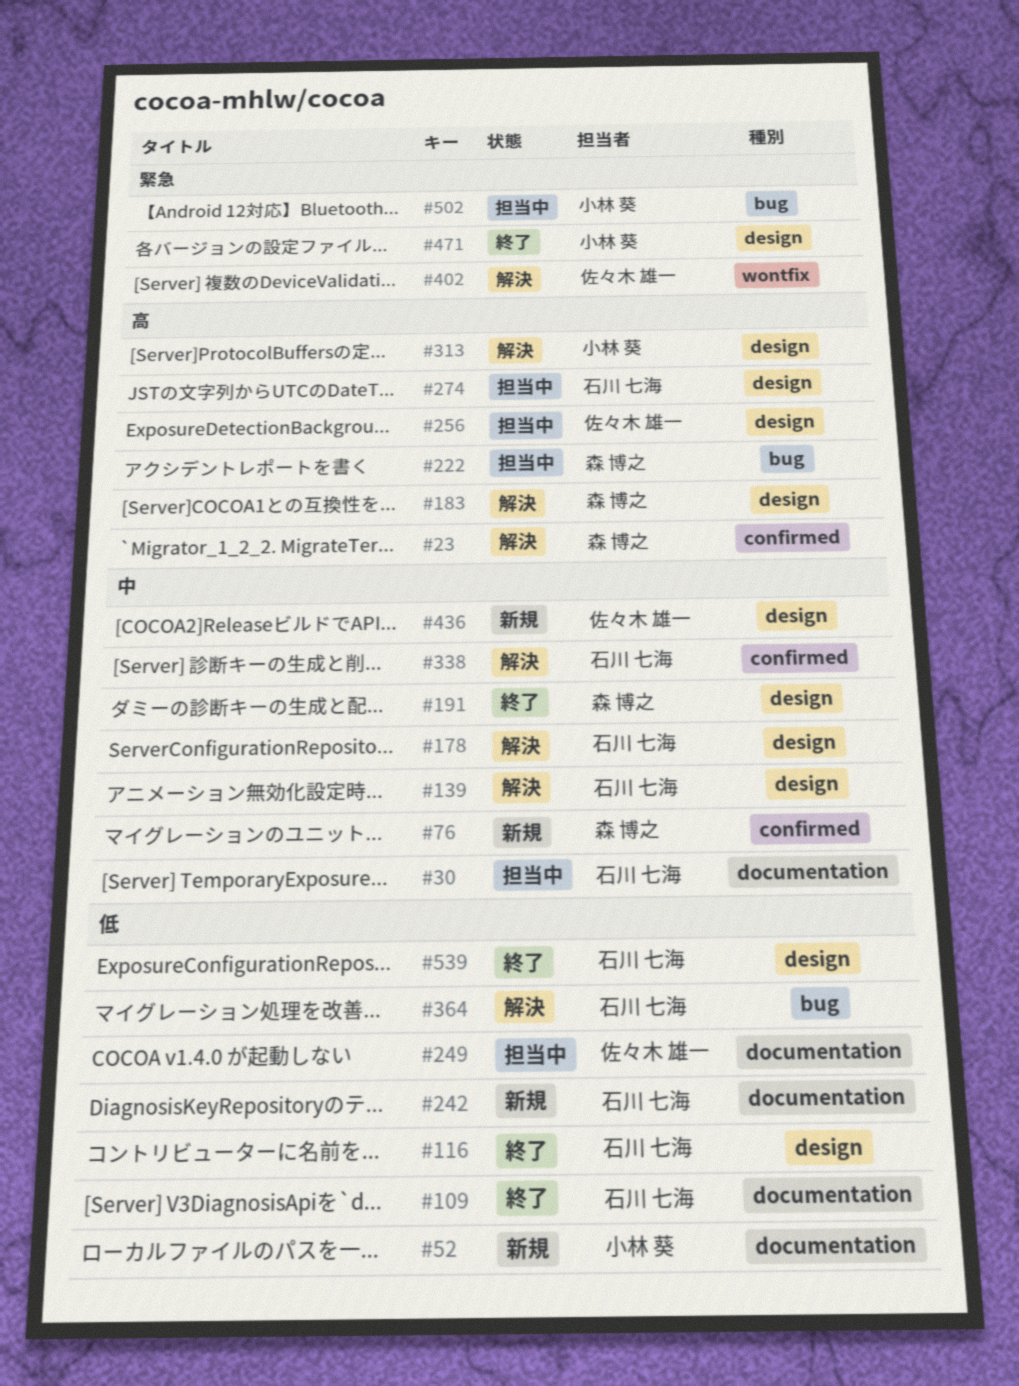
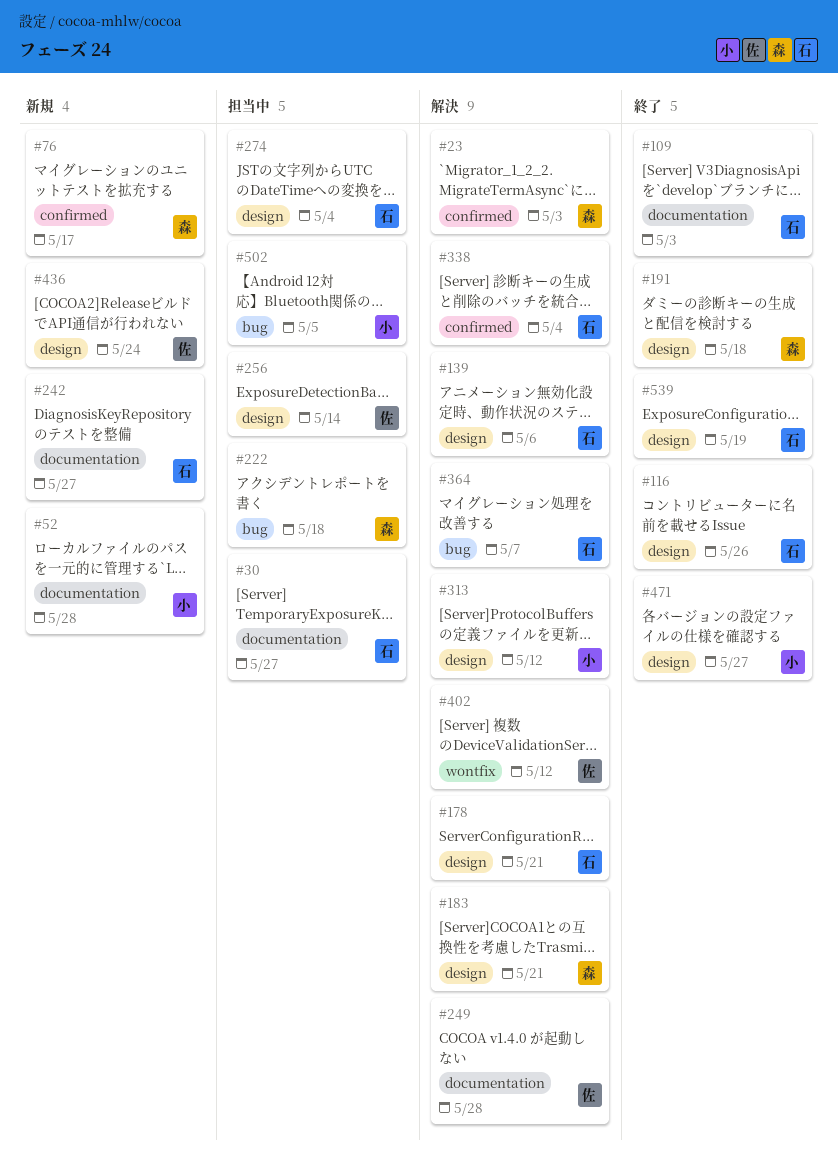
#249, status: 担当中 -> 解決

